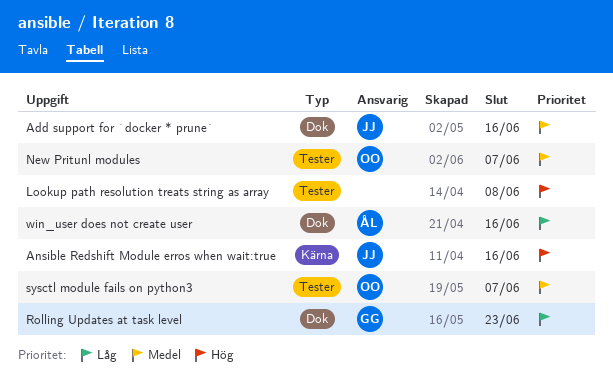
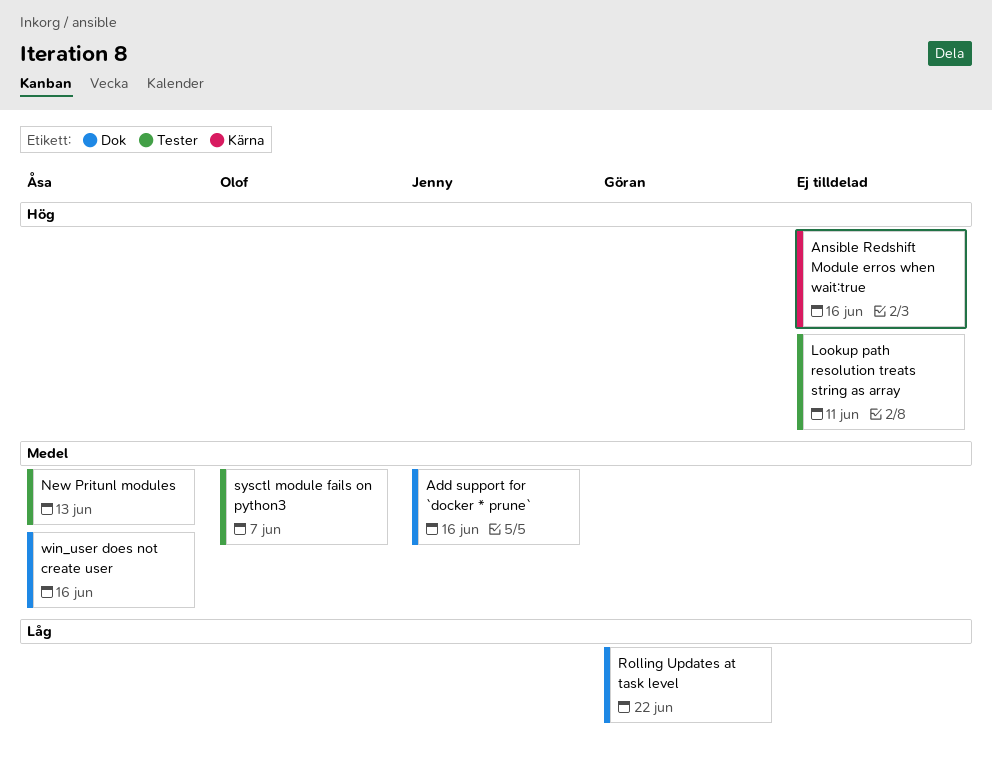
Ansible Redshift Module erros when wait:true, owner: Jenny -> none
Lookup path resolution treats string as array, due: Jun 8 -> Jun 11
New Pritunl modules, owner: Olof -> Åsa
New Pritunl modules, due: Jun 7 -> Jun 13
Rolling Updates at task level, due: Jun 23 -> Jun 22
win_user does not create user, priority: Låg -> Medel

